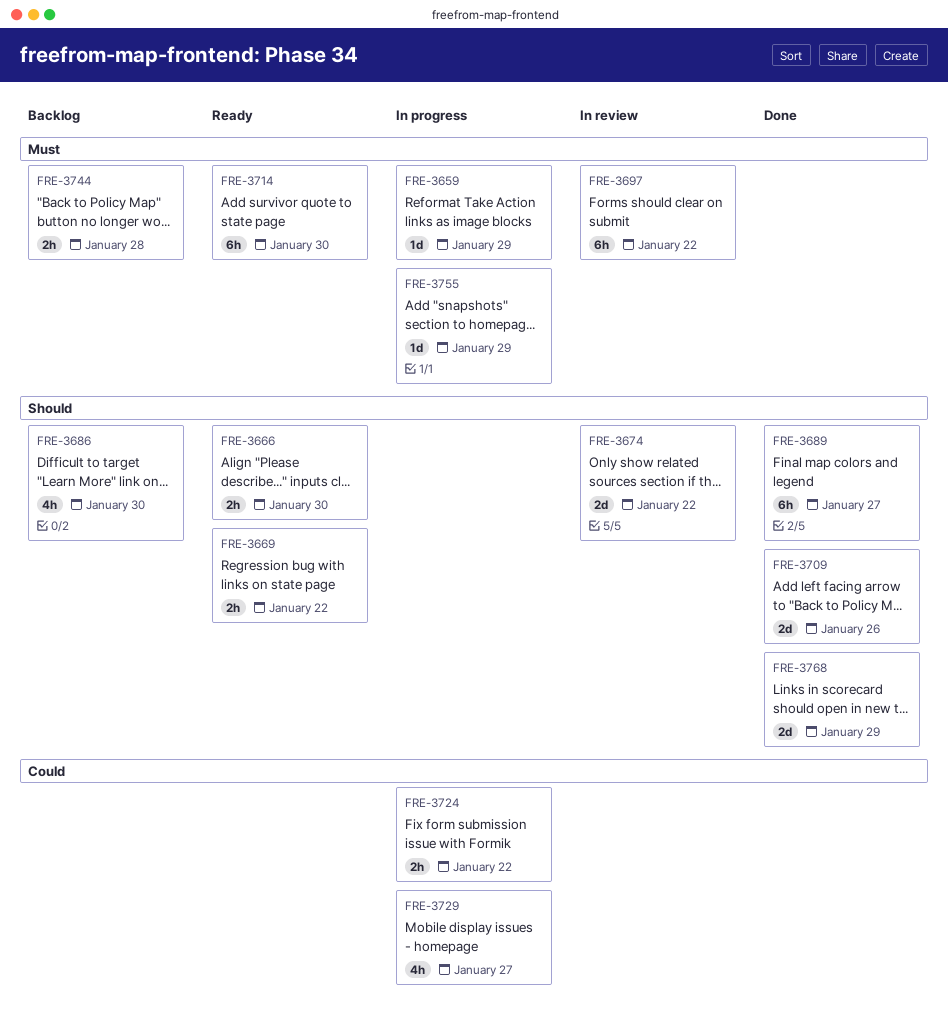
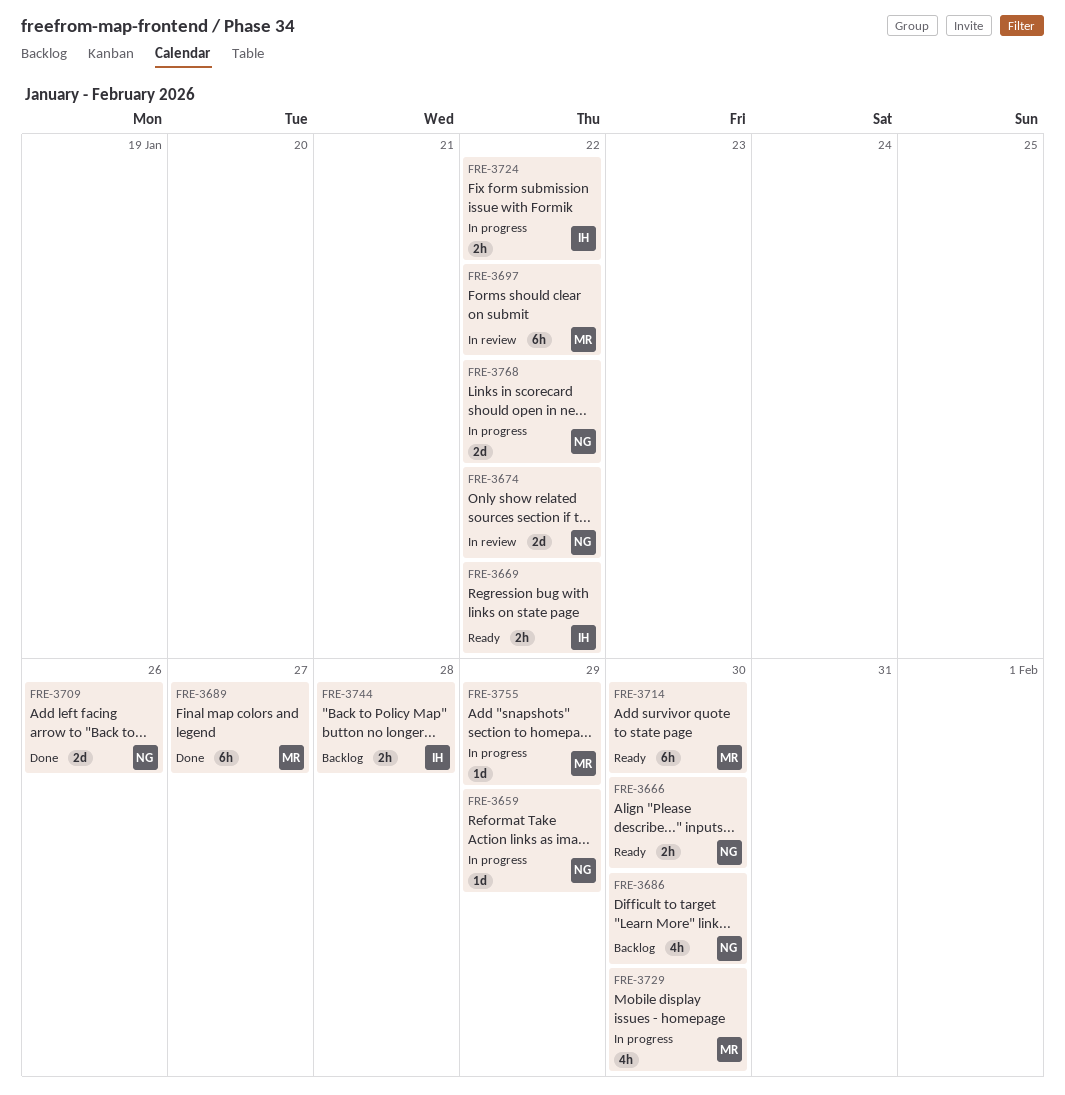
FRE-3729, due: Jan 27 -> Jan 30
FRE-3768, status: Done -> In progress
FRE-3768, due: Jan 29 -> Jan 22

